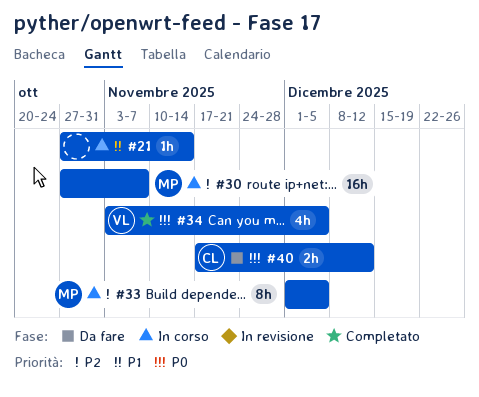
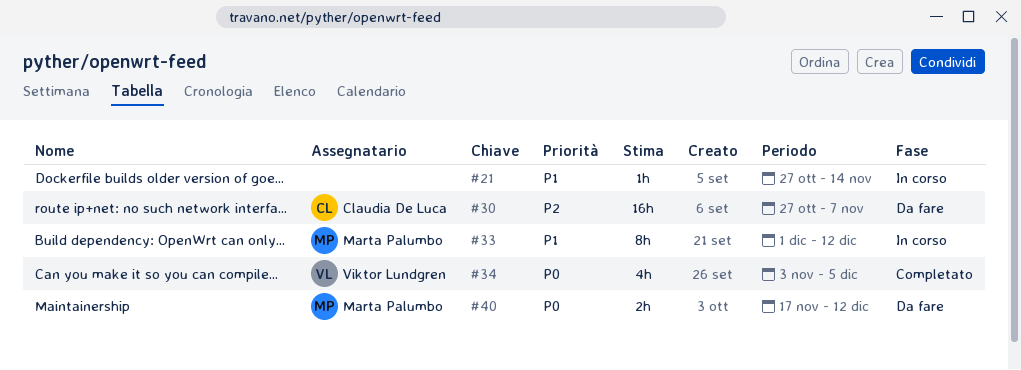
#30, status: In corso -> Da fare
#30, owner: Marta Palumbo -> Claudia De Luca
#33, priority: P2 -> P1
#33, due: Dec 5 -> Dec 12
#40, owner: Claudia De Luca -> Marta Palumbo

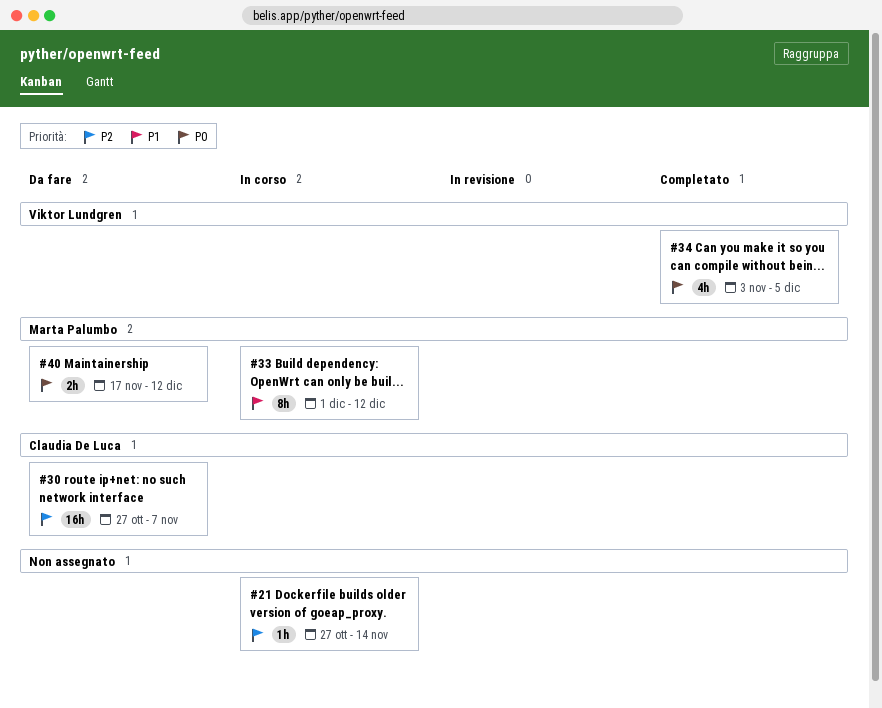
#21, priority: P1 -> P2

